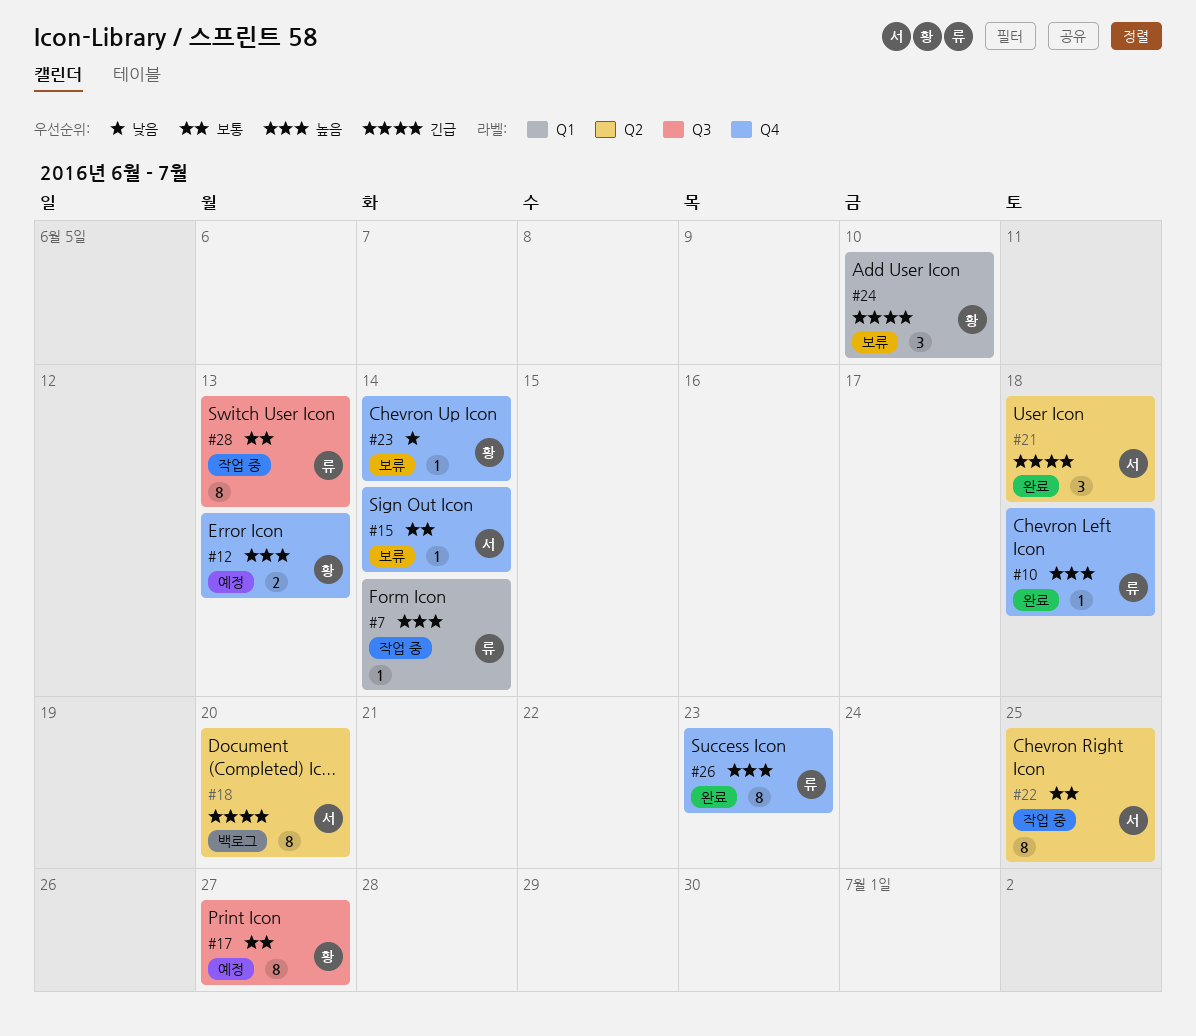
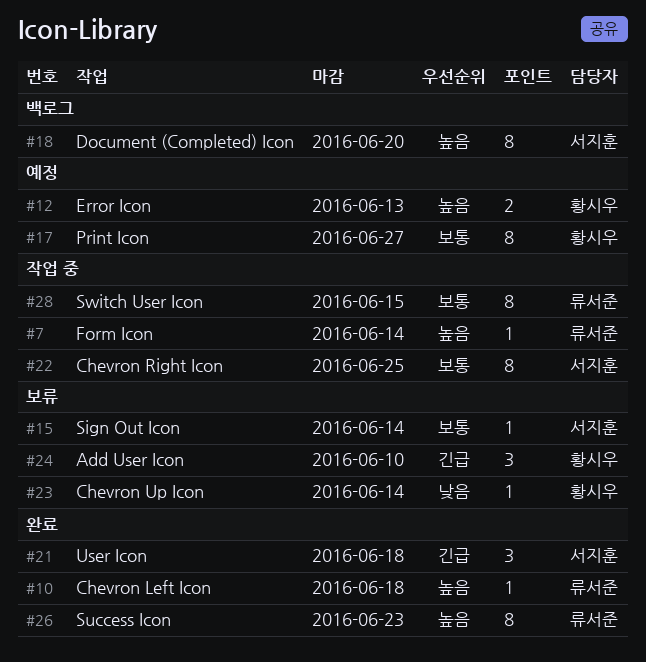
#18, priority: 긴급 -> 높음
#28, due: Jun 13 -> Jun 15

